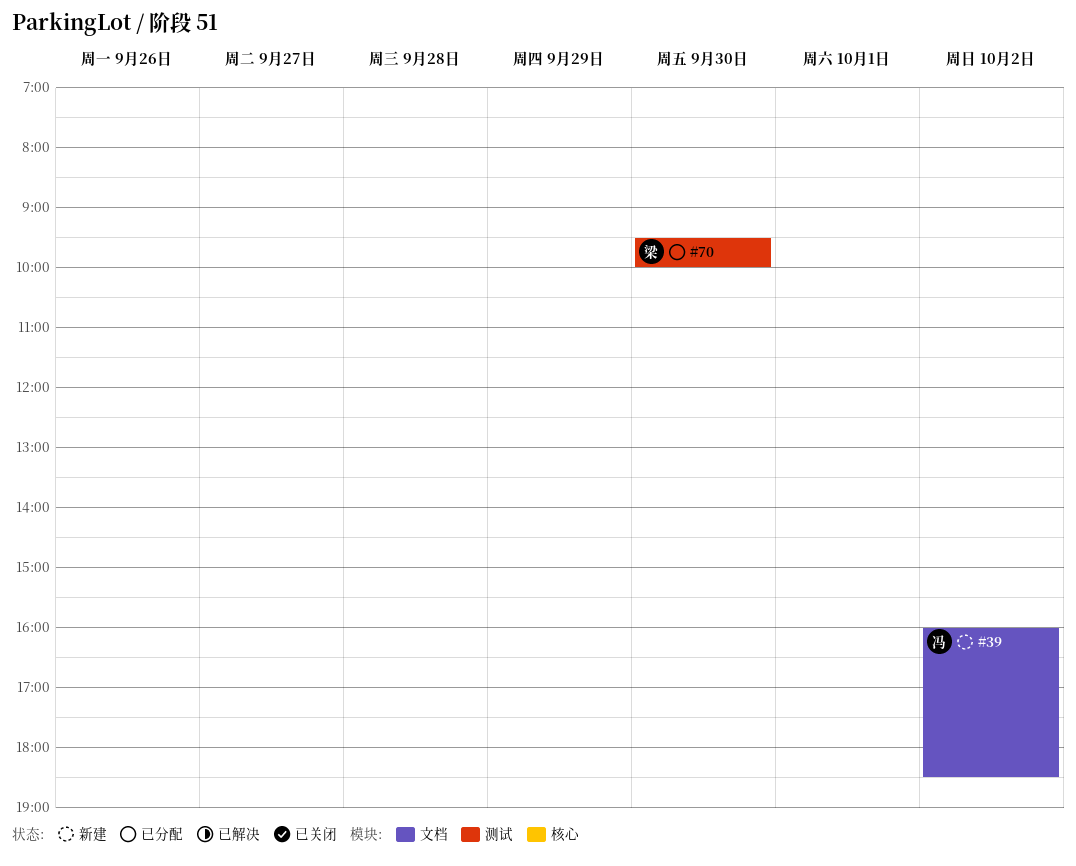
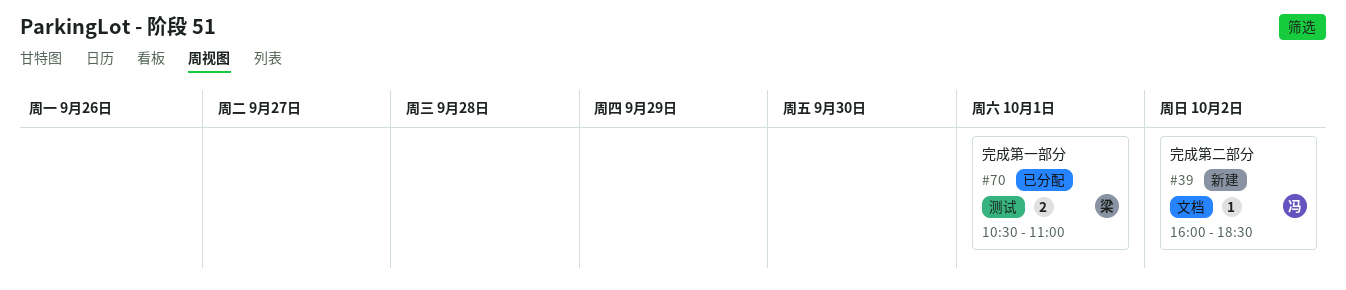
#70, day: Sep 30 -> Oct 1
#70, begins: 09:30 -> 10:30
#70, ends: 10:00 -> 11:00

